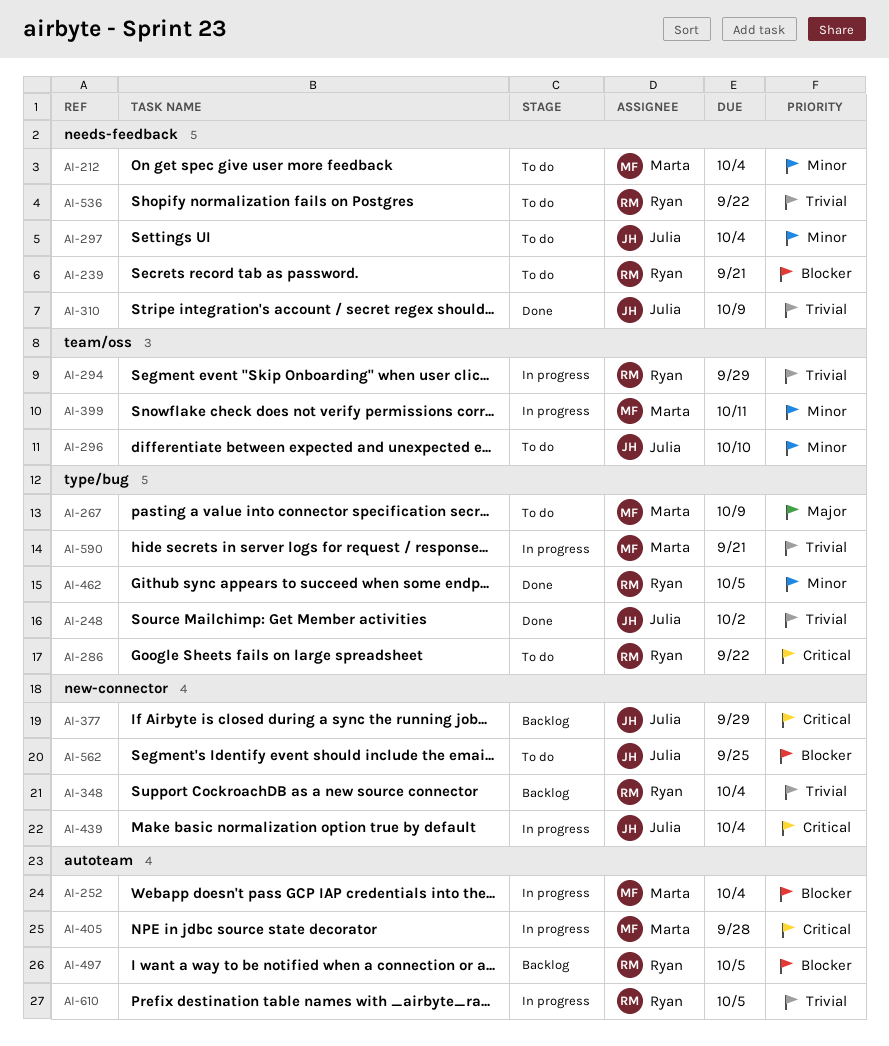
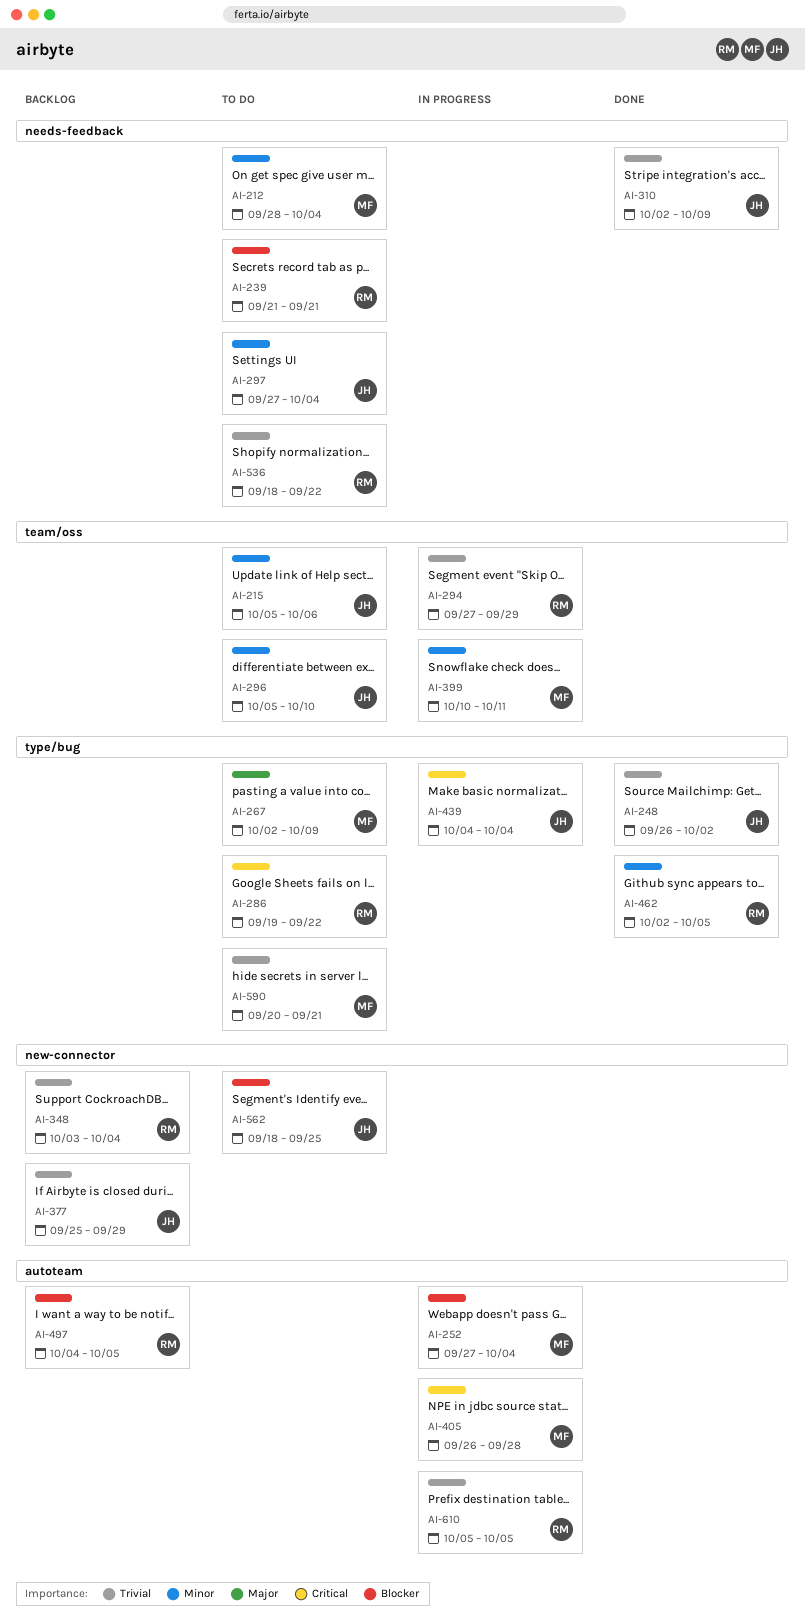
AI-215: none -> present
AI-377, priority: Critical -> Trivial
AI-439, label: new-connector -> type/bug
AI-590, status: In progress -> To do

